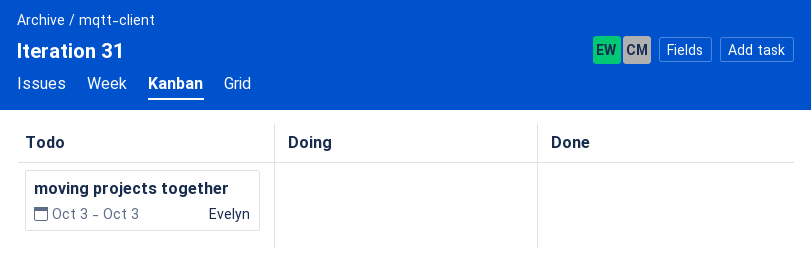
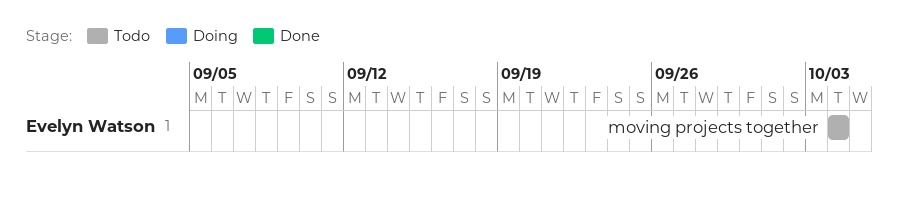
moving projects together, start: Oct 3 -> Oct 4
moving projects together, due: Oct 3 -> Oct 4

